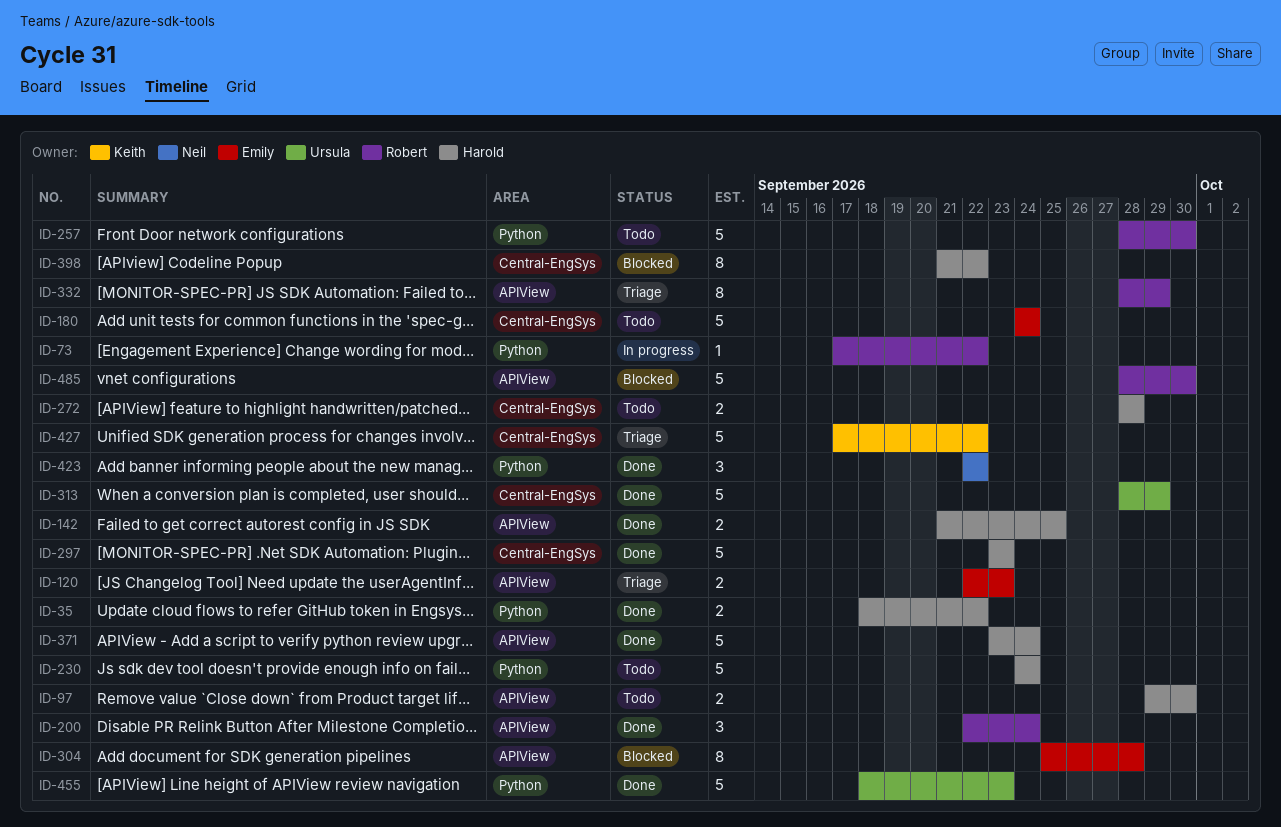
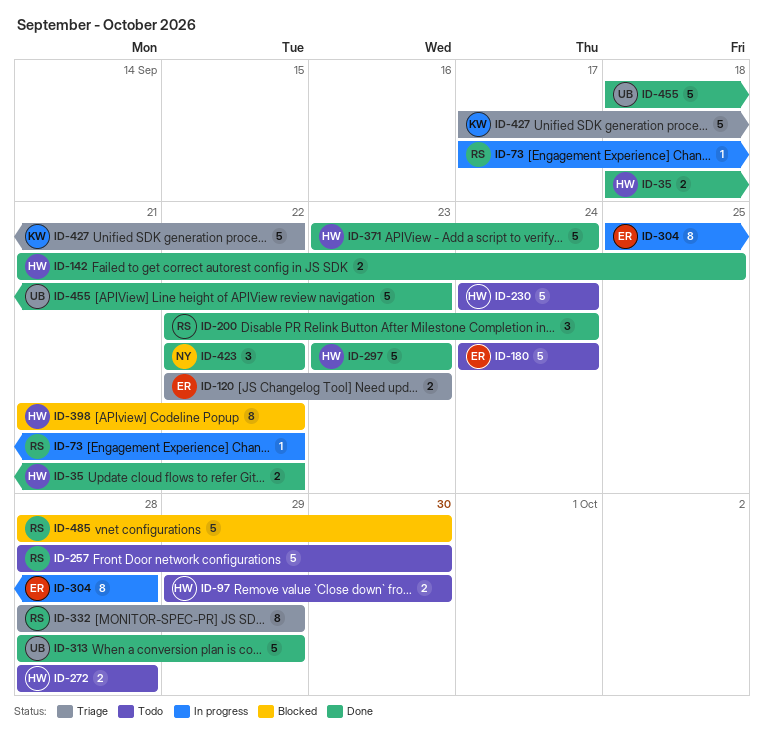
ID-304, status: Blocked -> In progress

